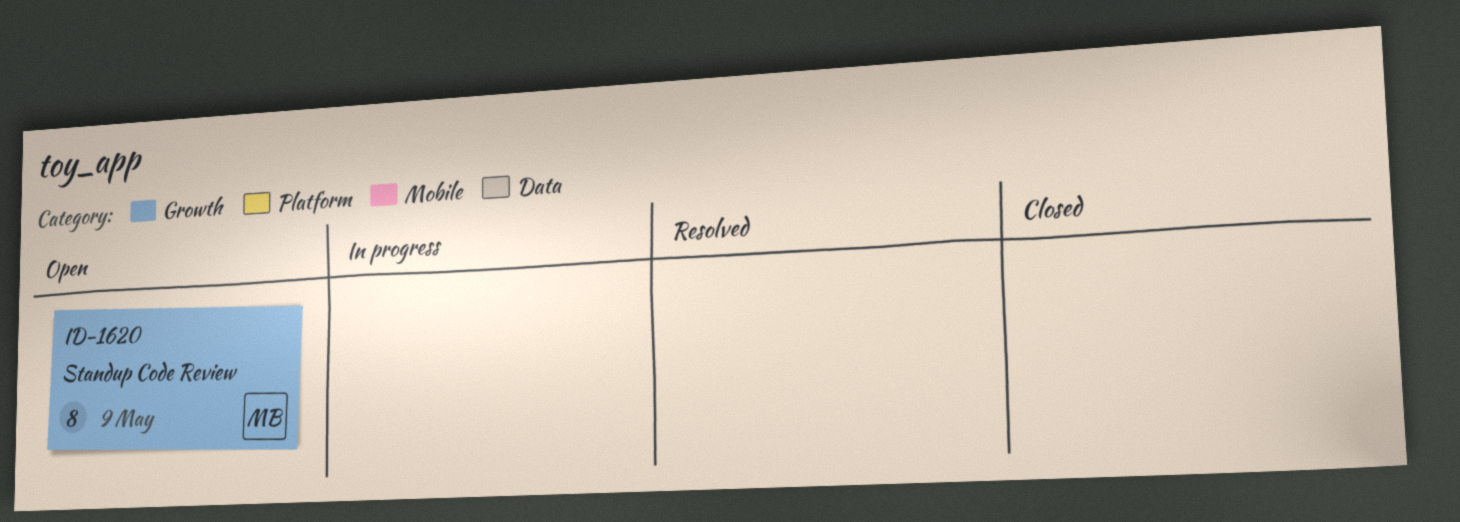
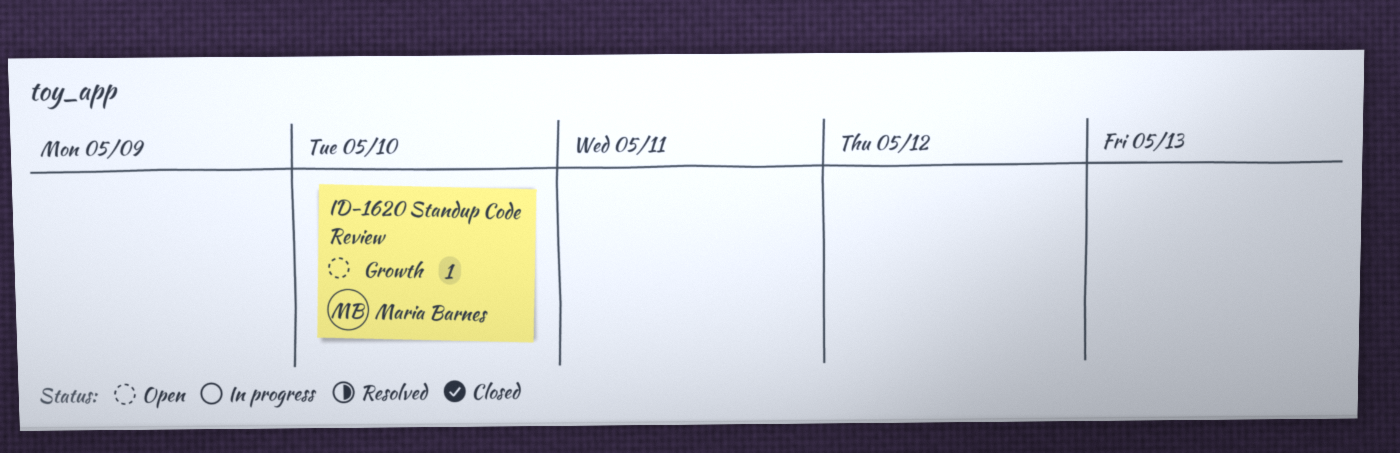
ID-1620, estimate: 8 -> 1
ID-1620, due: May 9 -> May 10

